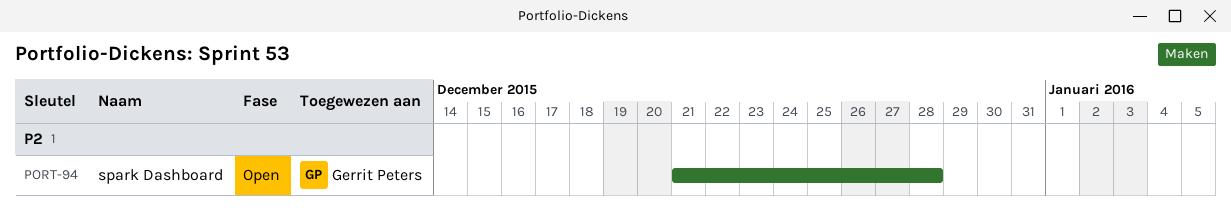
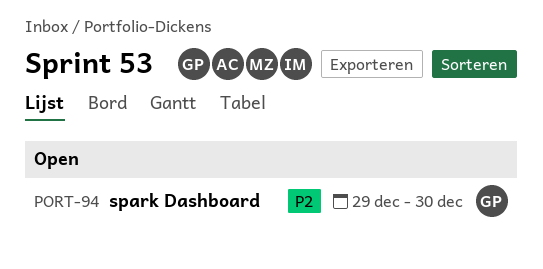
PORT-94, start: Dec 21 -> Dec 29
PORT-94, due: Dec 28 -> Dec 30

